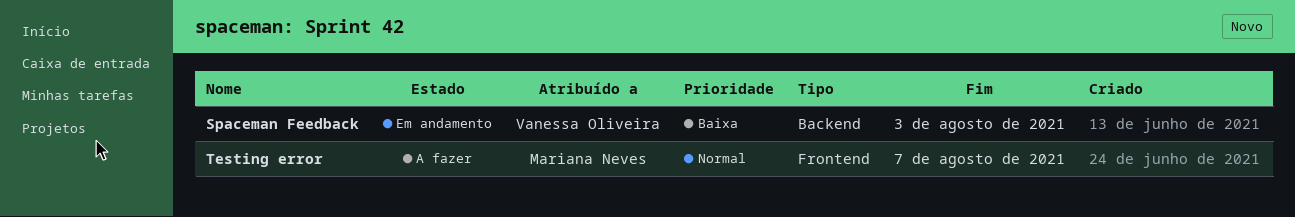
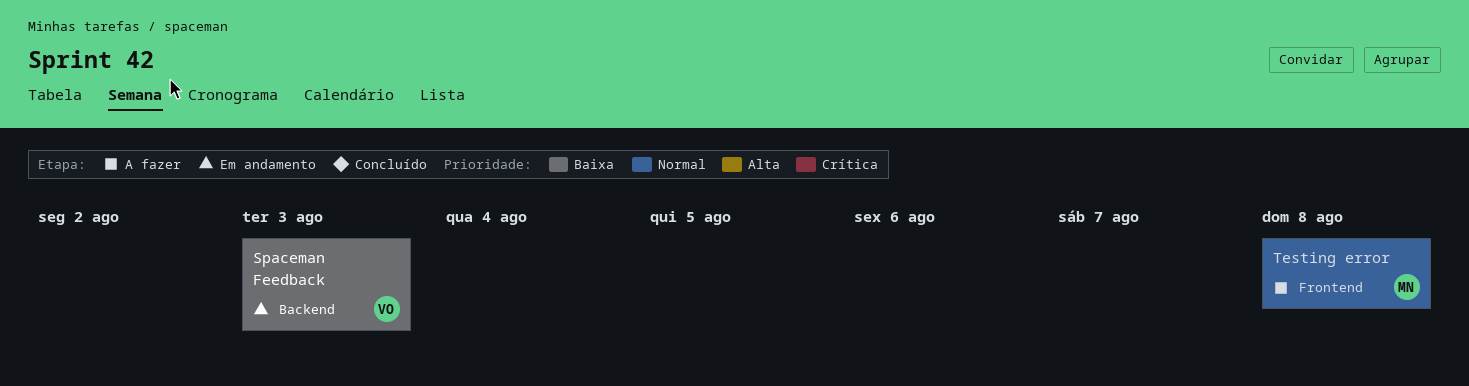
Testing error, due: Aug 7 -> Aug 8

